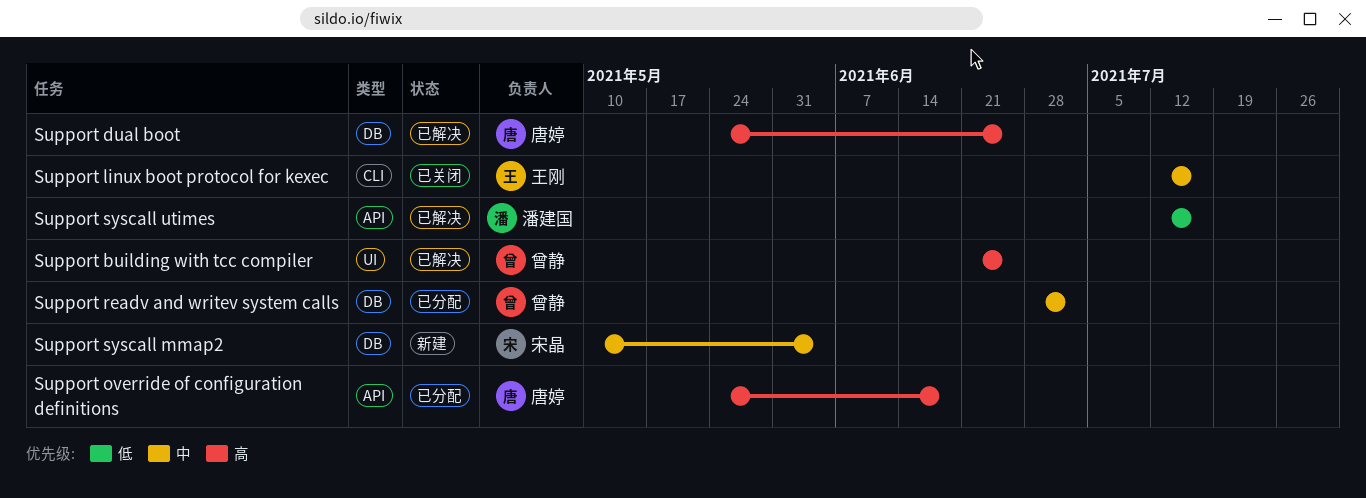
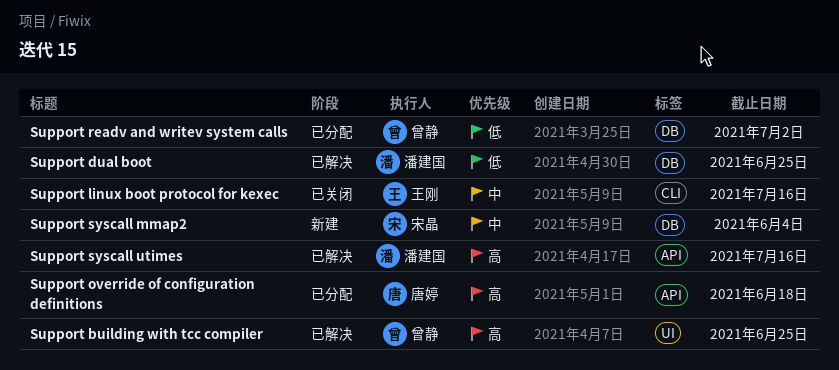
Support dual boot, owner: 唐婷 -> 潘建国
Support dual boot, priority: 高 -> 低
Support readv and writev system calls, priority: 中 -> 低
Support syscall utimes, priority: 低 -> 高

